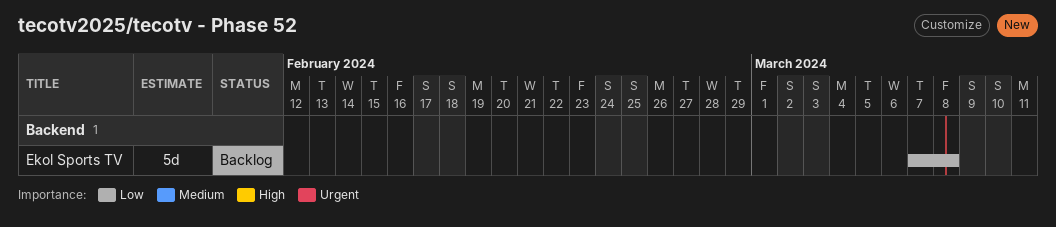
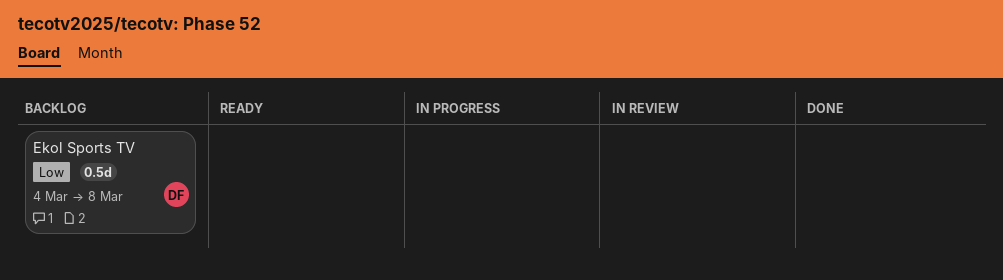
Ekol Sports TV, estimate: 5d -> 0.5d
Ekol Sports TV, start: Mar 7 -> Mar 4

